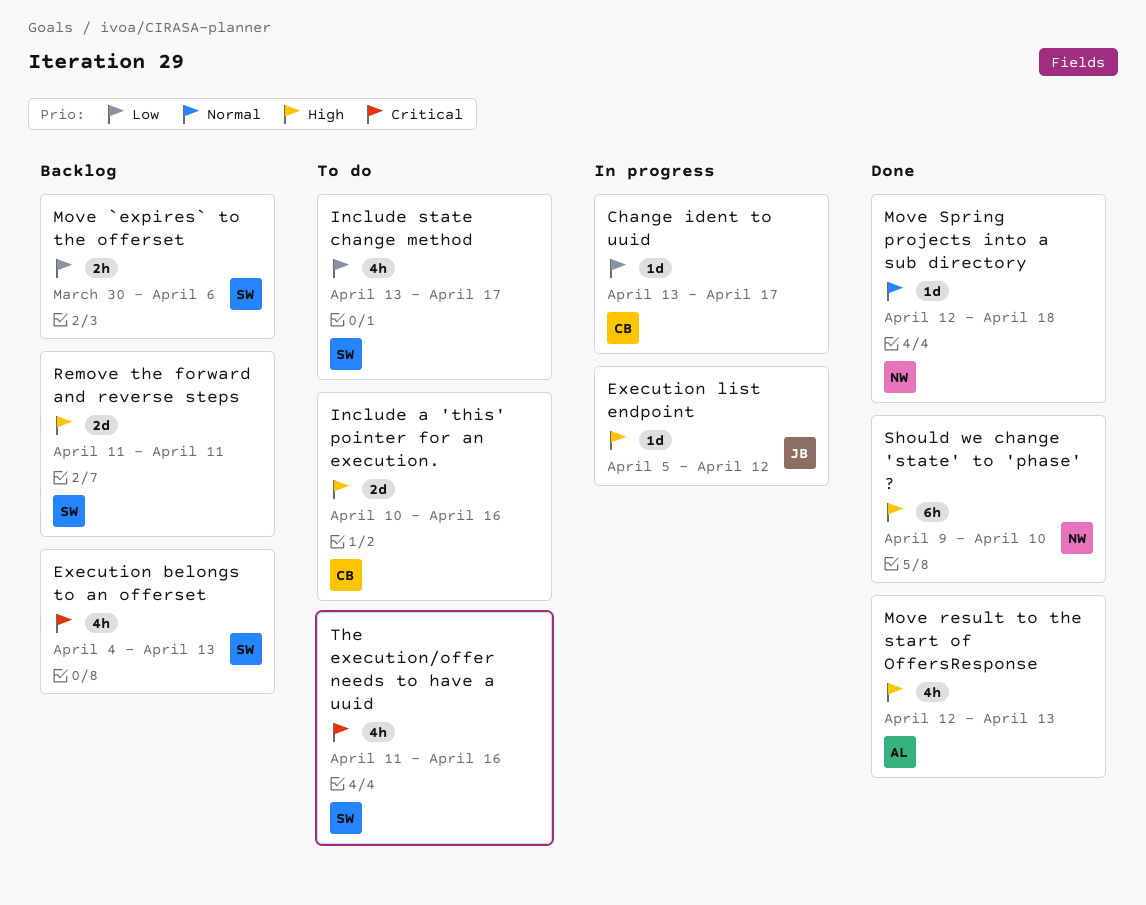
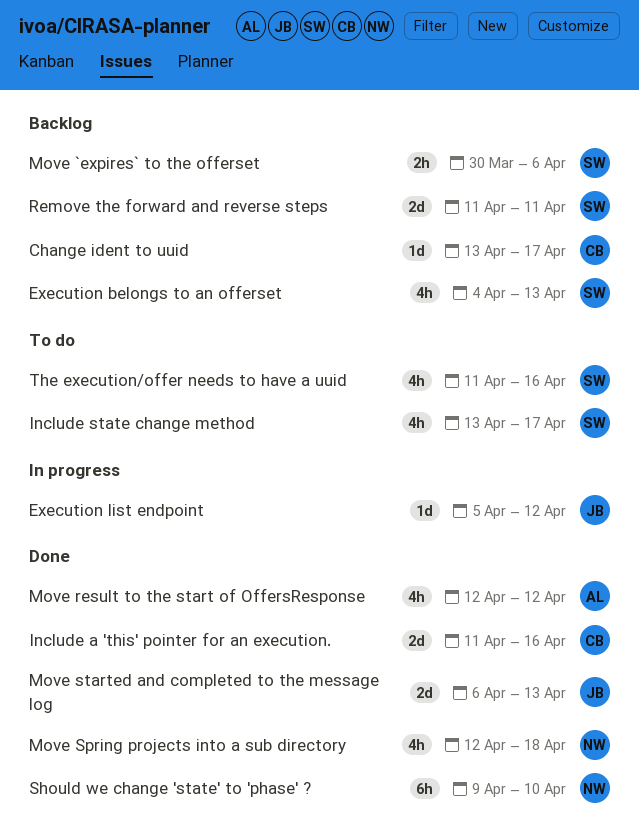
Change ident to uuid, status: In progress -> Backlog
Include a 'this' pointer for an execution., status: To do -> Done
Include a 'this' pointer for an execution., start: Apr 10 -> Apr 11
Move result to the start of OffersResponse, due: Apr 13 -> Apr 12
Move Spring projects into a sub directory, estimate: 1d -> 4h
Move started and completed to the message log: none -> present

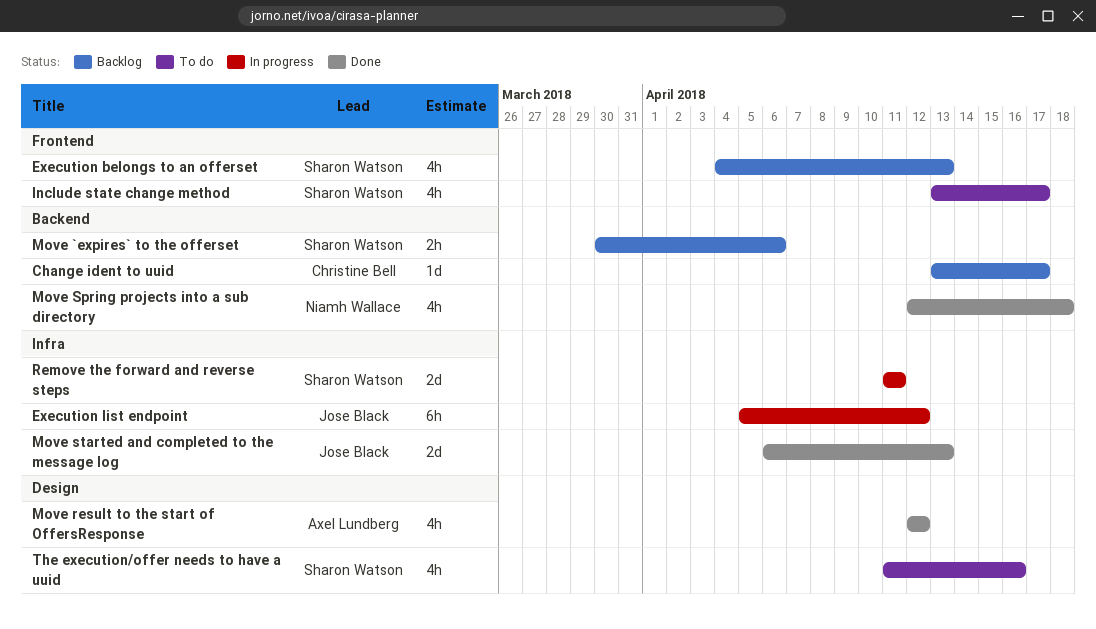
Execution list endpoint, estimate: 1d -> 6h
Include a 'this' pointer for an execution.: present -> none
Remove the forward and reverse steps, status: Backlog -> In progress
Should we change 'state' to 'phase' ?: present -> none

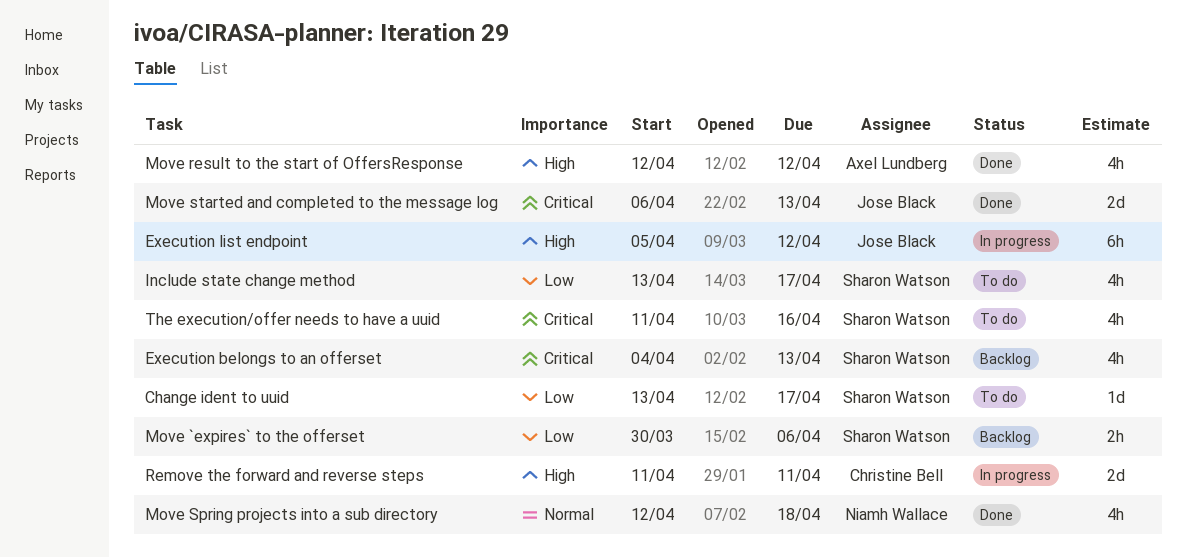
Change ident to uuid, status: Backlog -> To do
Change ident to uuid, owner: Christine Bell -> Sharon Watson
Remove the forward and reverse steps, owner: Sharon Watson -> Christine Bell

